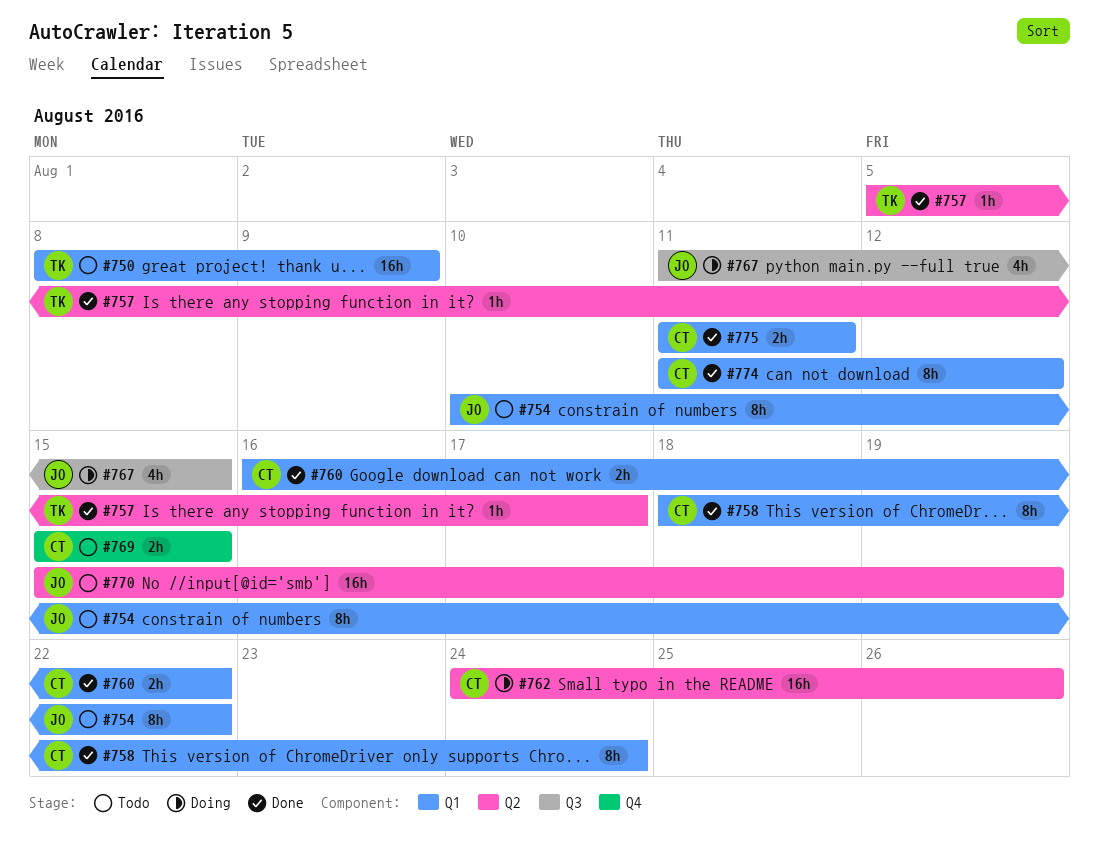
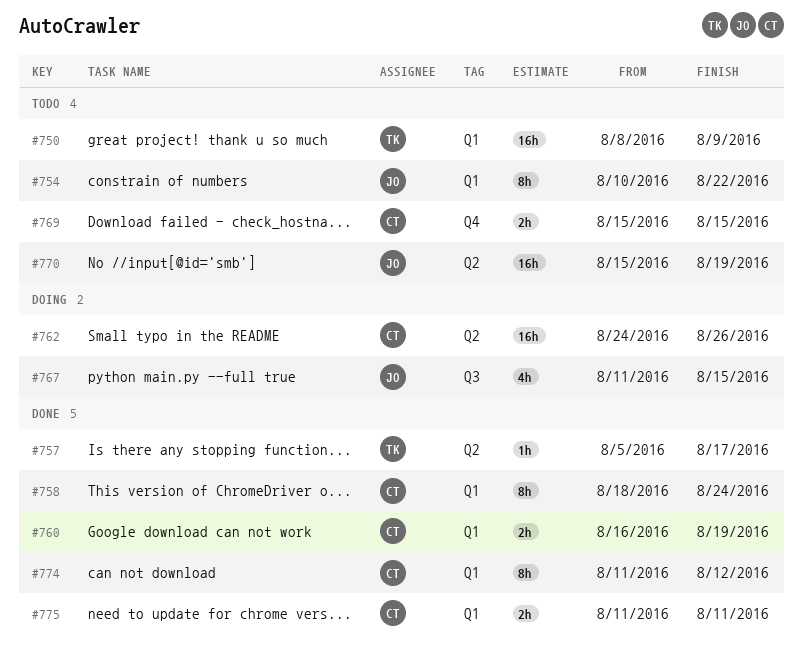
#760, due: Aug 22 -> Aug 19

